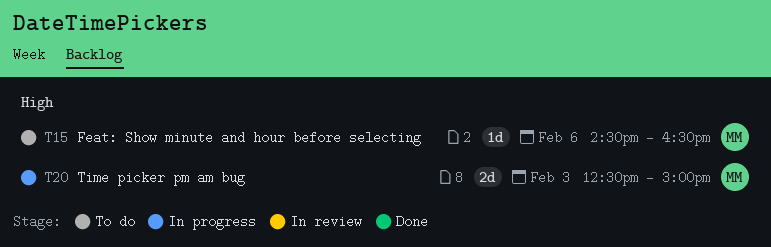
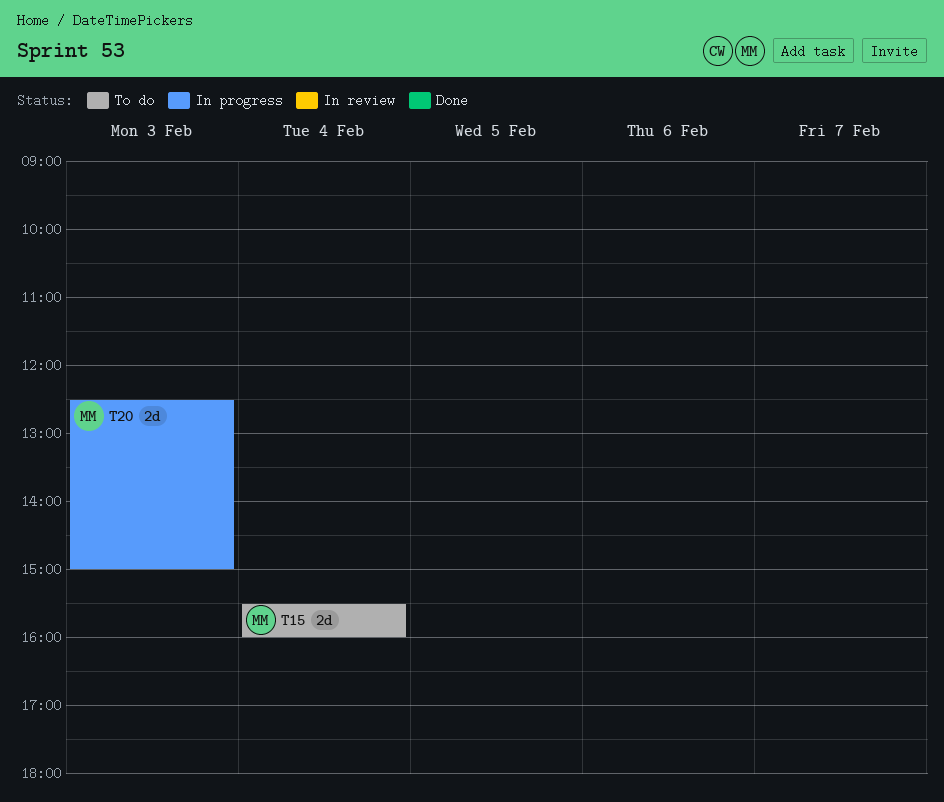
T15, estimate: 1d -> 2d
T15, day: Feb 6 -> Feb 4
T15, begins: 14:30 -> 15:30
T15, ends: 16:30 -> 16:00

